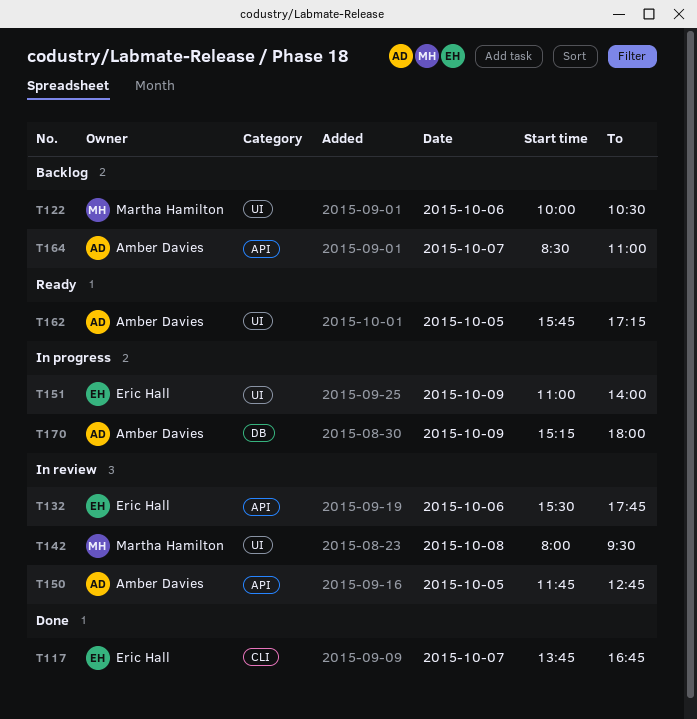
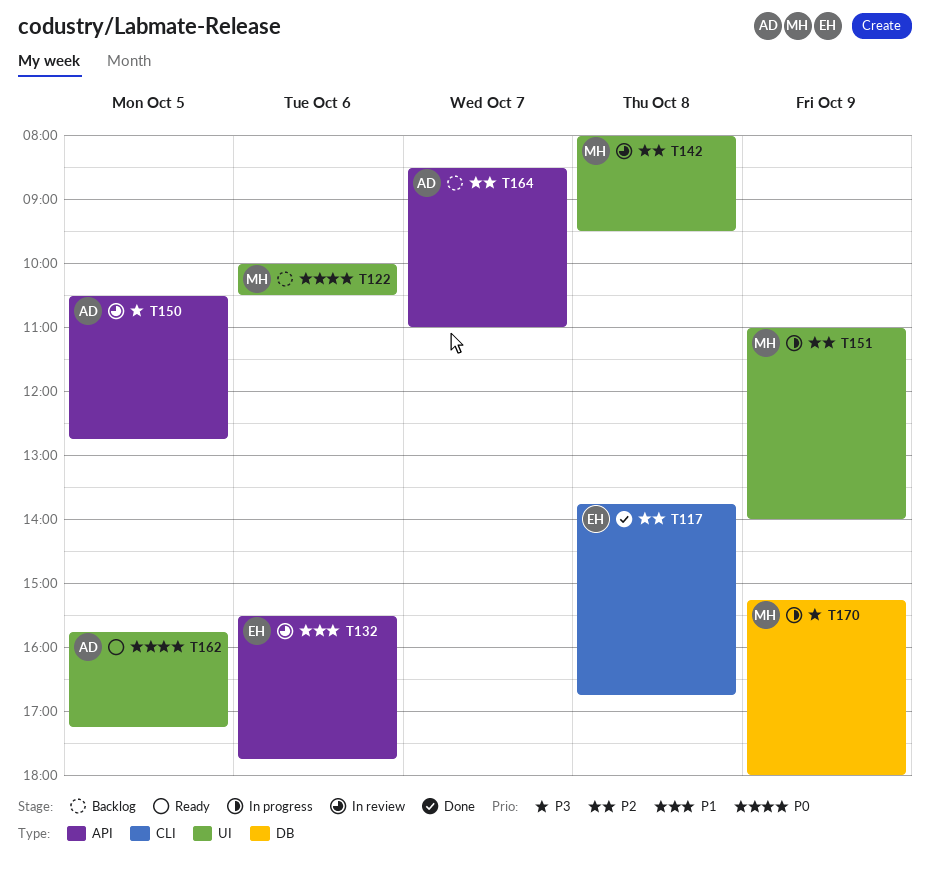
T117, day: Oct 7 -> Oct 8
T150, begins: 11:45 -> 10:30
T151, owner: Eric Hall -> Martha Hamilton
T170, owner: Amber Davies -> Martha Hamilton

